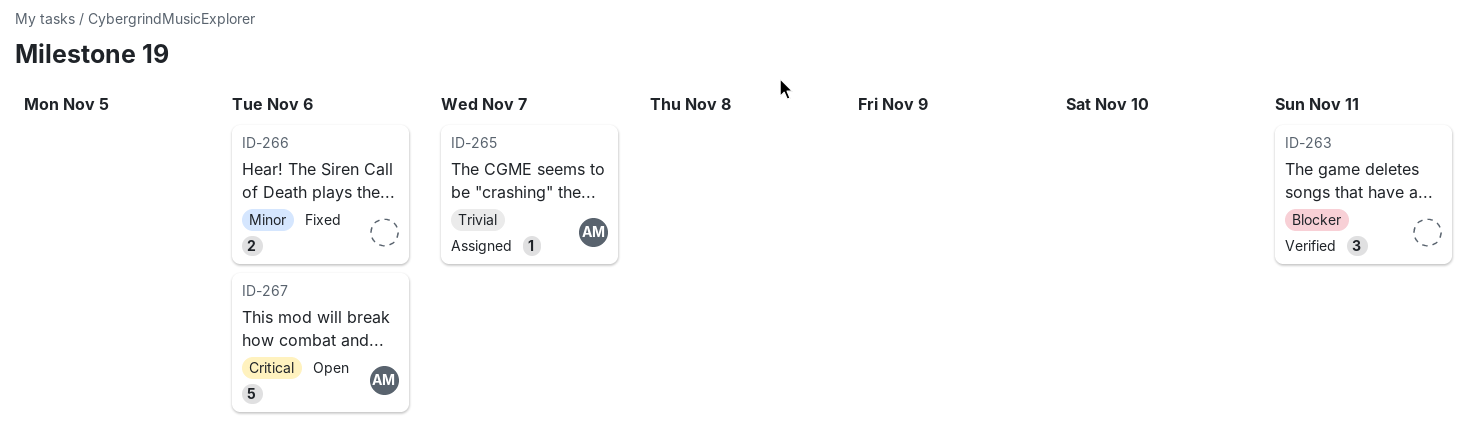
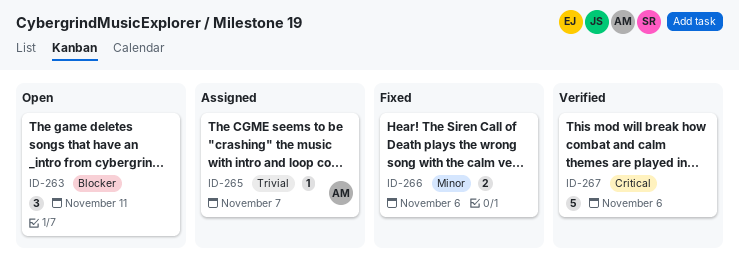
ID-263, status: Verified -> Open
ID-267, status: Open -> Verified
ID-267, owner: AM -> none

